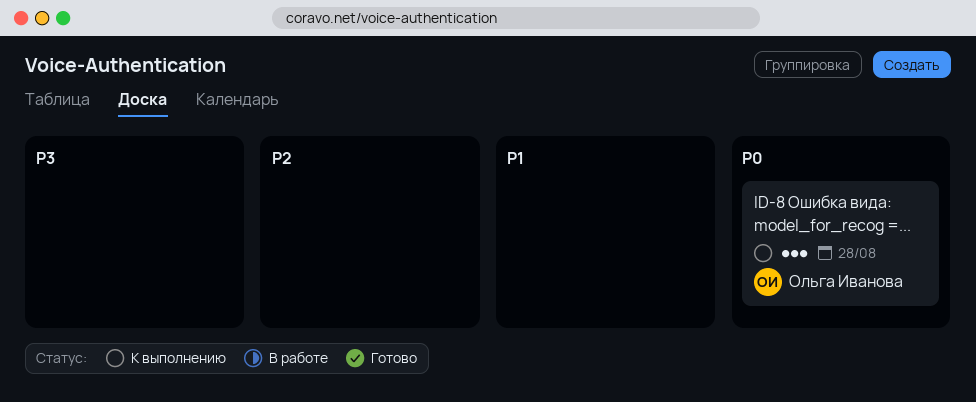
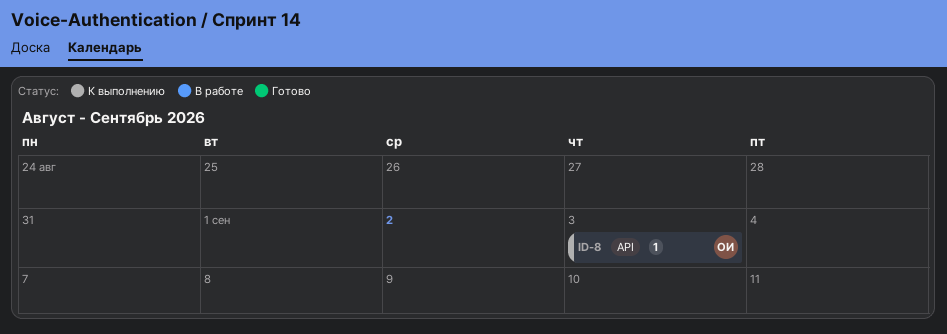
ID-8, estimate: 3 -> 1
ID-8, due: Aug 28 -> Sep 3

